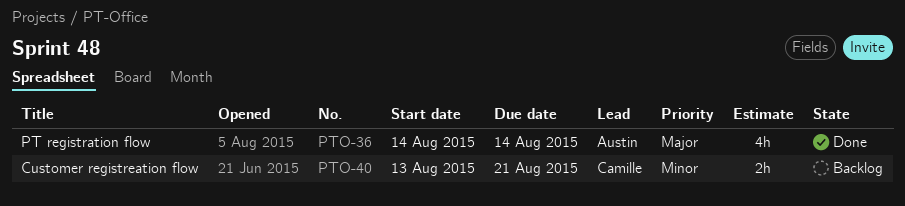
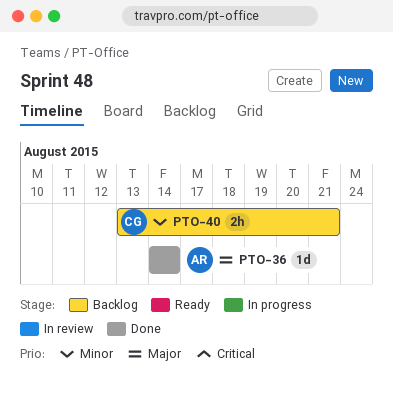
PTO-36, estimate: 4h -> 1d

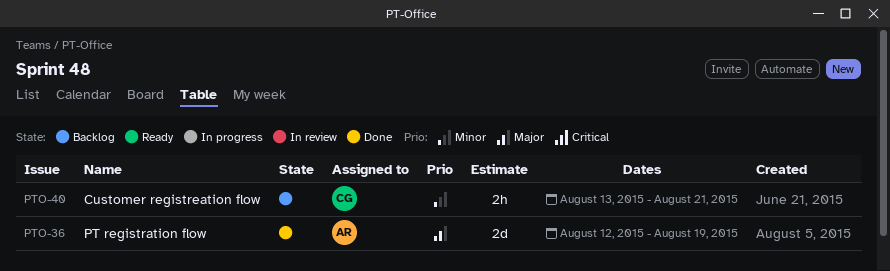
PTO-36, estimate: 1d -> 2d
PTO-36, start: Aug 14 -> Aug 12
PTO-36, due: Aug 14 -> Aug 19

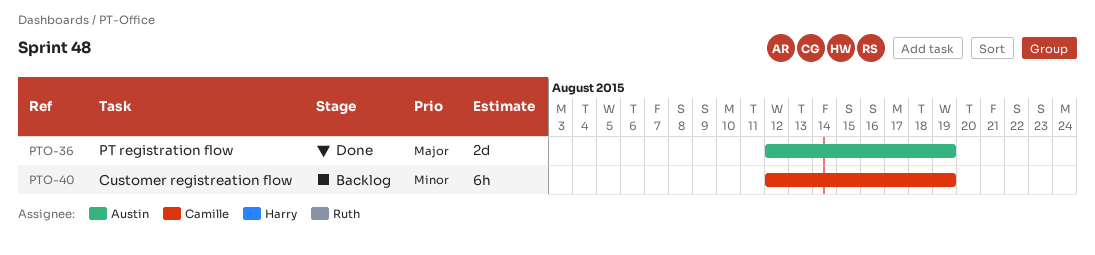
PTO-40, estimate: 2h -> 6h
PTO-40, start: Aug 13 -> Aug 12
PTO-40, due: Aug 21 -> Aug 19

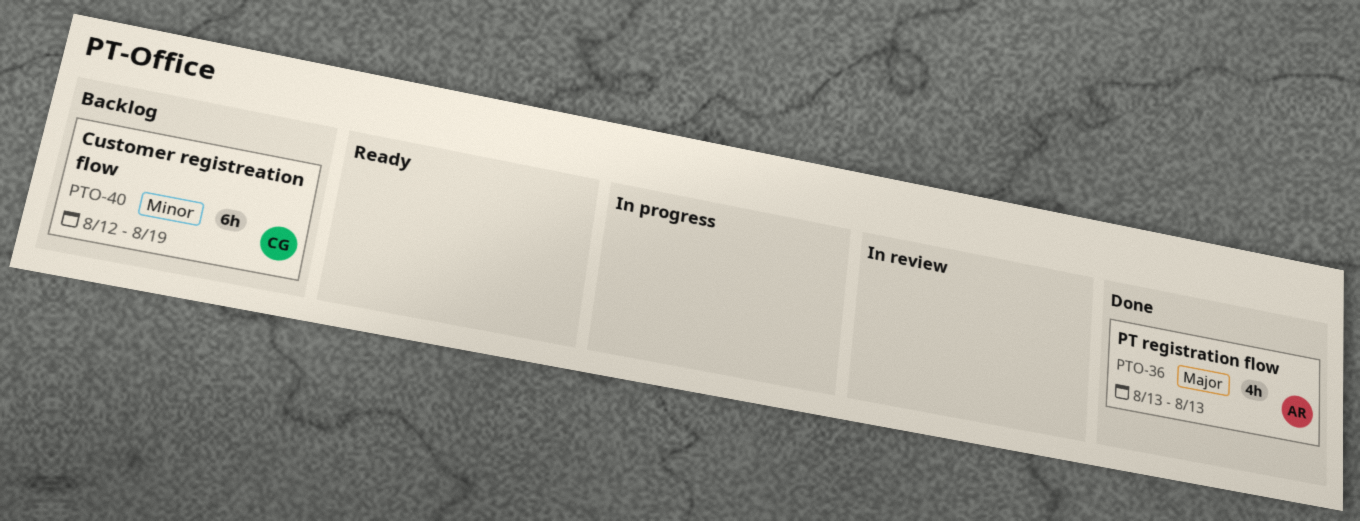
PTO-36, estimate: 2d -> 4h
PTO-36, start: Aug 12 -> Aug 13
PTO-36, due: Aug 19 -> Aug 13

